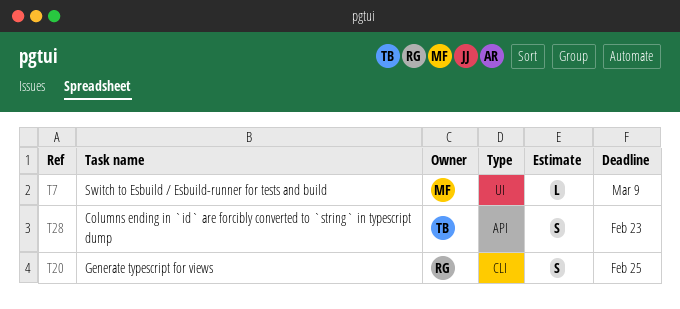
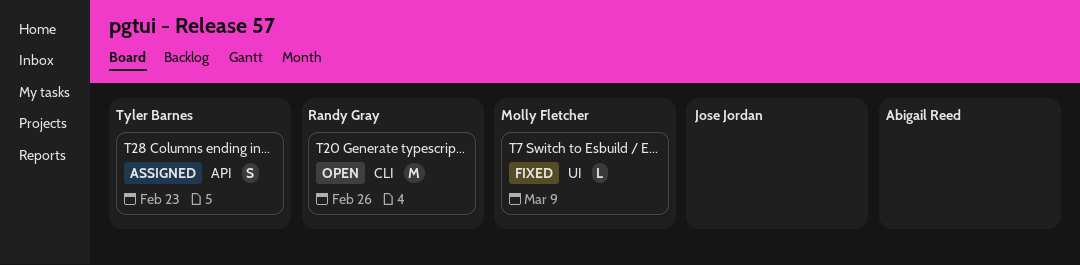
T20, estimate: S -> M
T20, due: Feb 25 -> Feb 26

